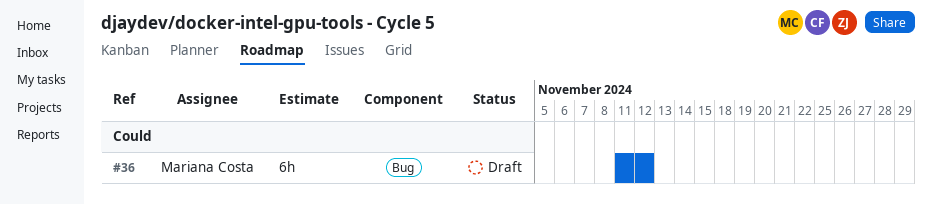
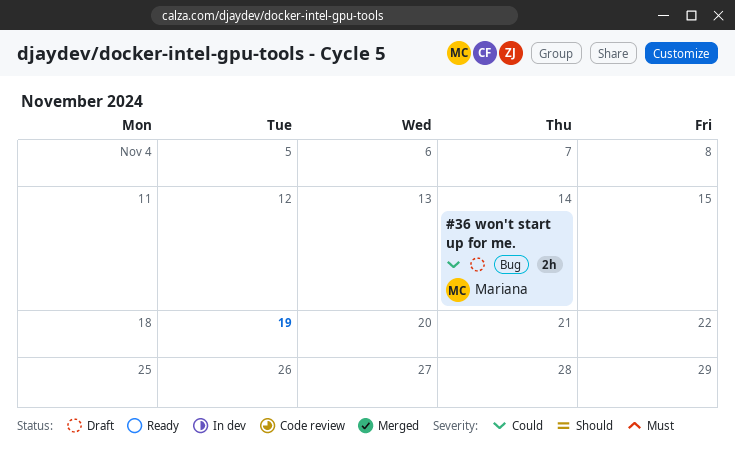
#36, estimate: 6h -> 2h
#36, due: Nov 12 -> Nov 14

